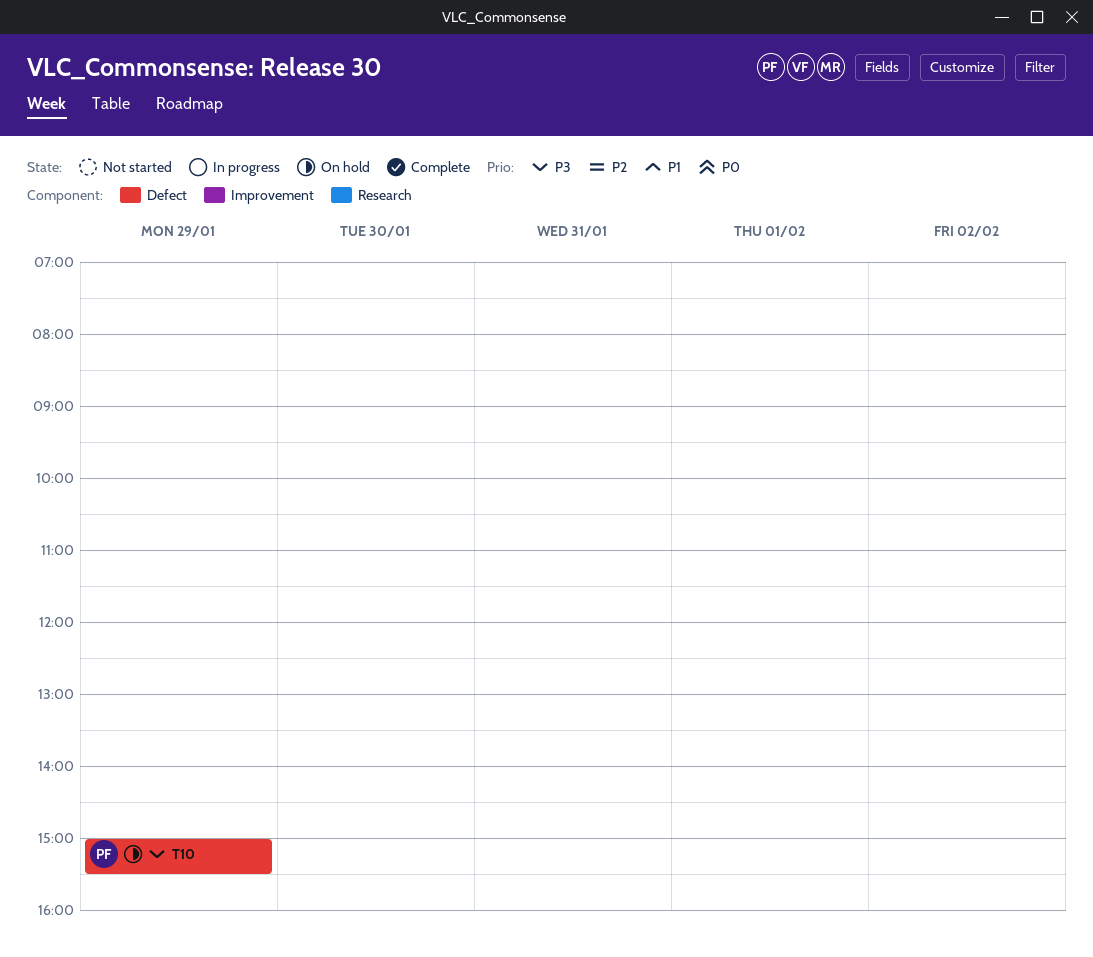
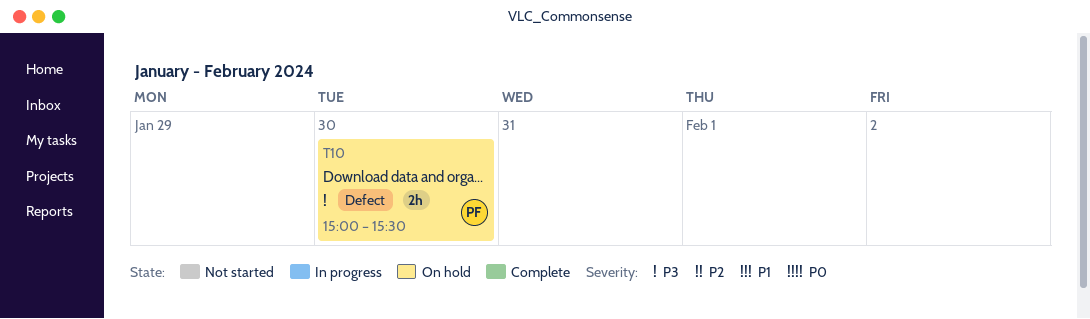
T10, day: Jan 29 -> Jan 30

